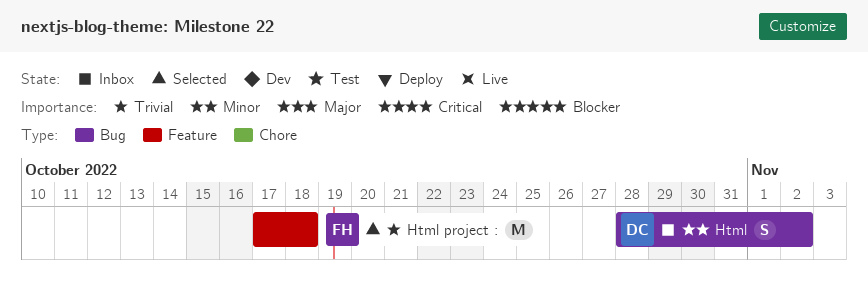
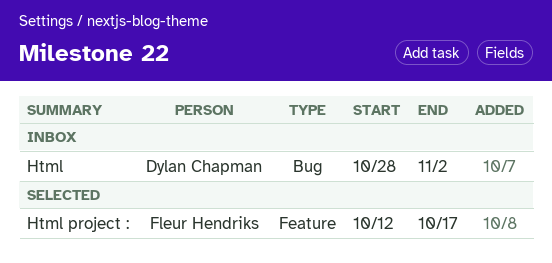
Html project :, start: Oct 17 -> Oct 12
Html project :, due: Oct 18 -> Oct 17

